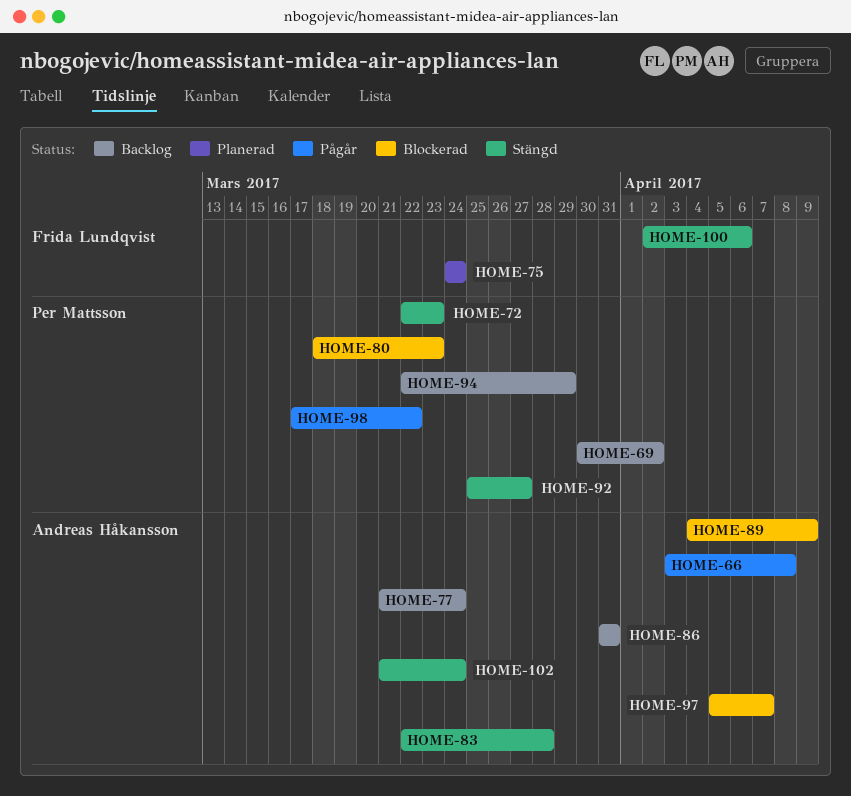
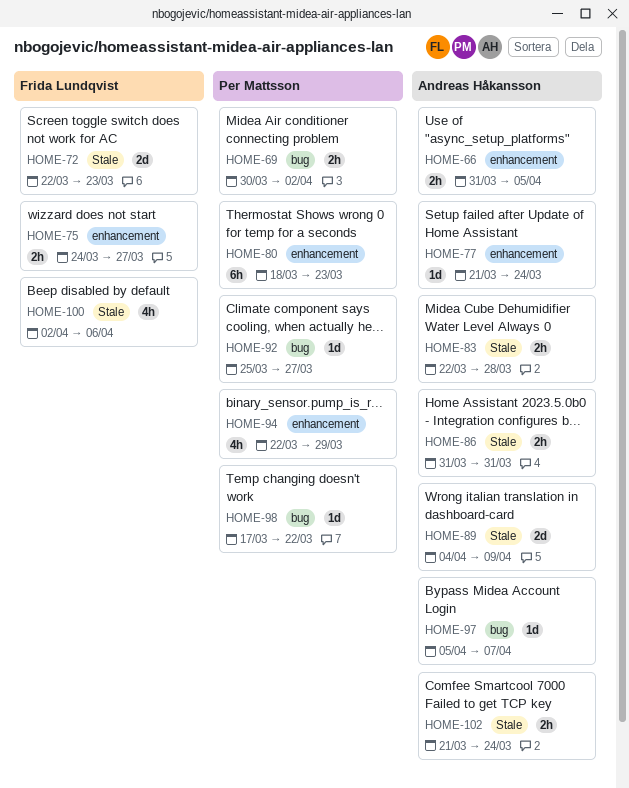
HOME-66, start: Apr 3 -> Mar 31
HOME-66, due: Apr 8 -> Apr 5
HOME-72, owner: Per Mattsson -> Frida Lundqvist
HOME-75, due: Mar 24 -> Mar 27

